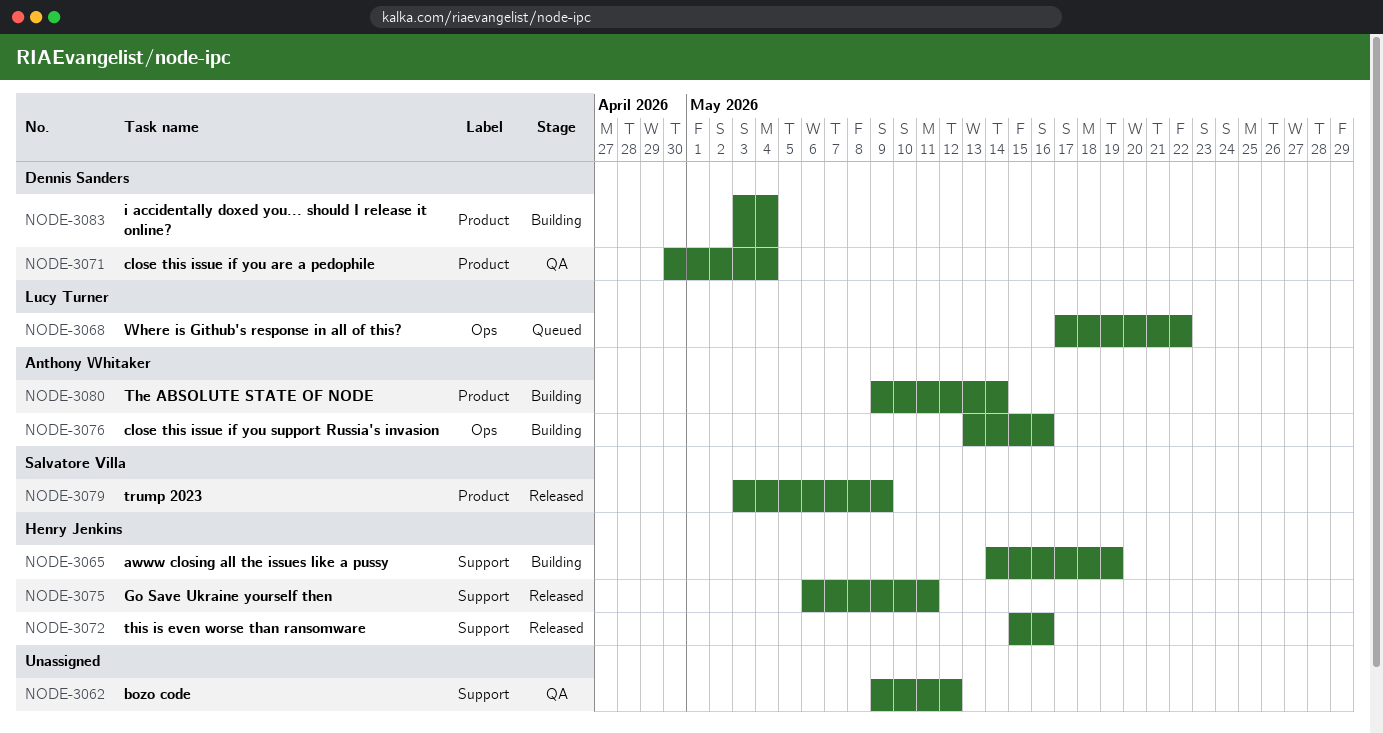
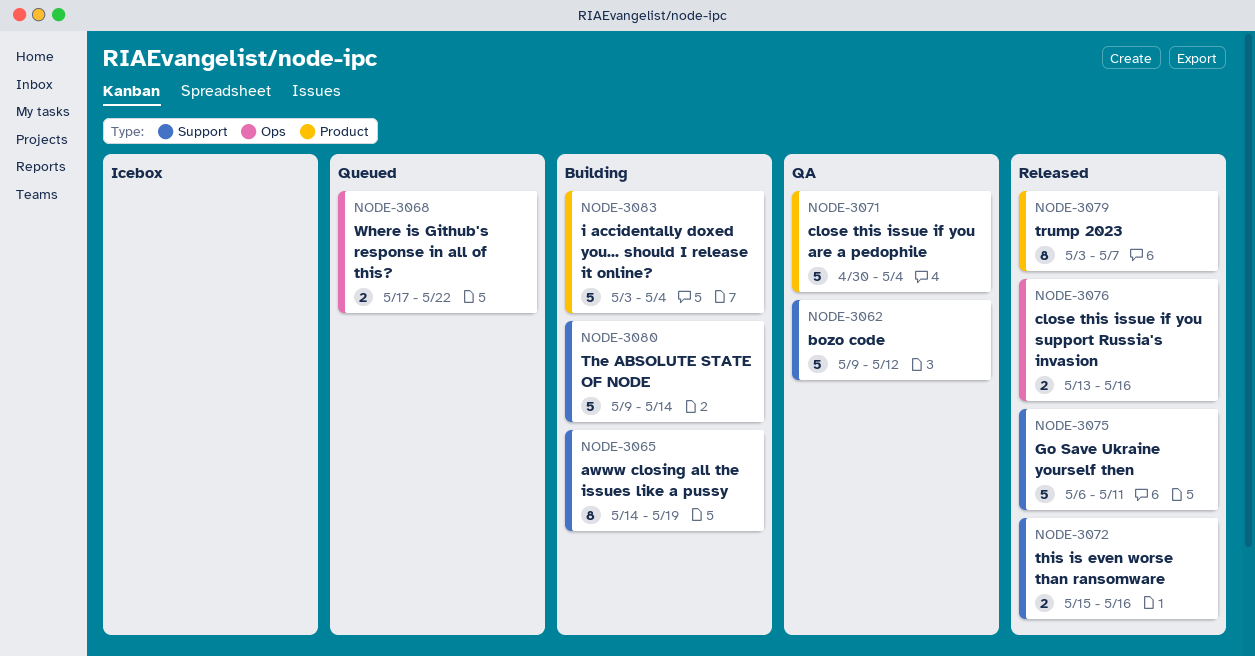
NODE-3076, status: Building -> Released
NODE-3079, due: May 9 -> May 7
NODE-3080, label: Product -> Support

